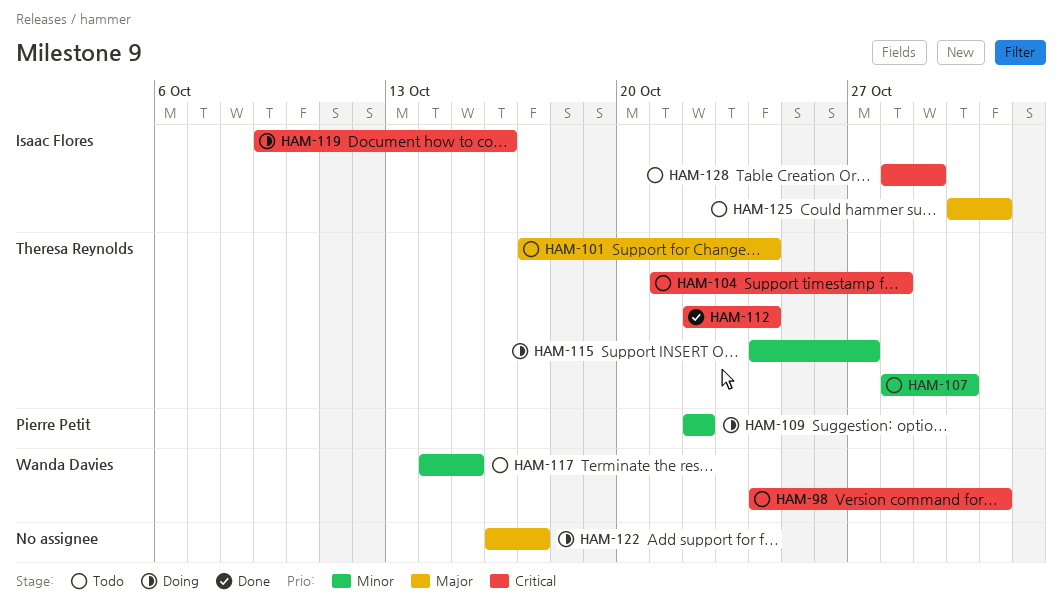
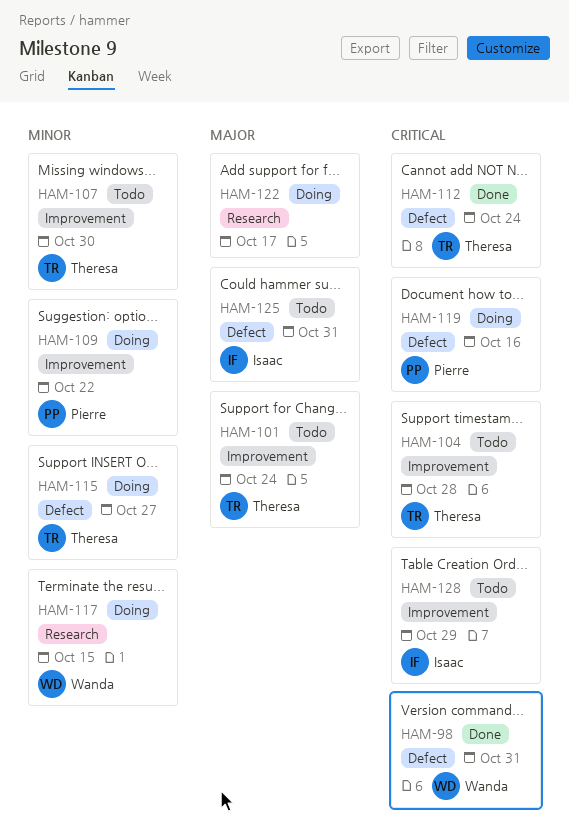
HAM-98, status: Todo -> Done
HAM-117, status: Todo -> Doing
HAM-119, owner: Isaac Flores -> Pierre Petit

